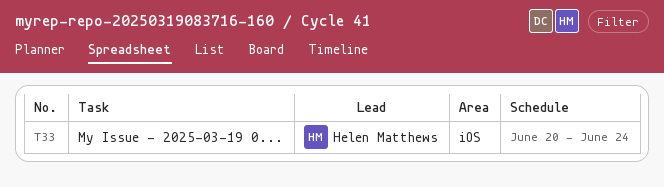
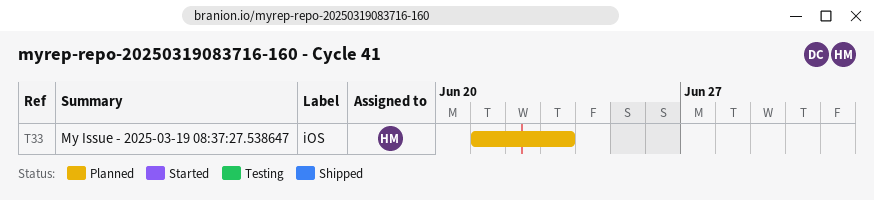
T33, start: Jun 20 -> Jun 21
T33, due: Jun 24 -> Jun 23

